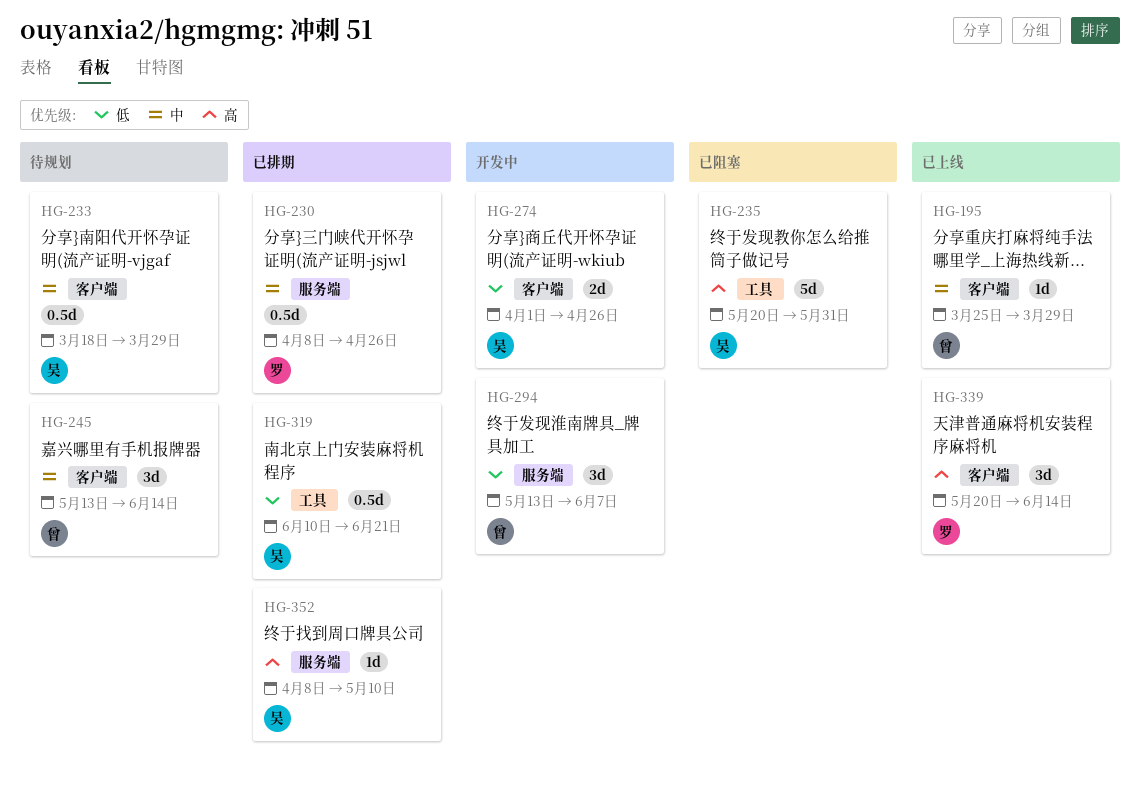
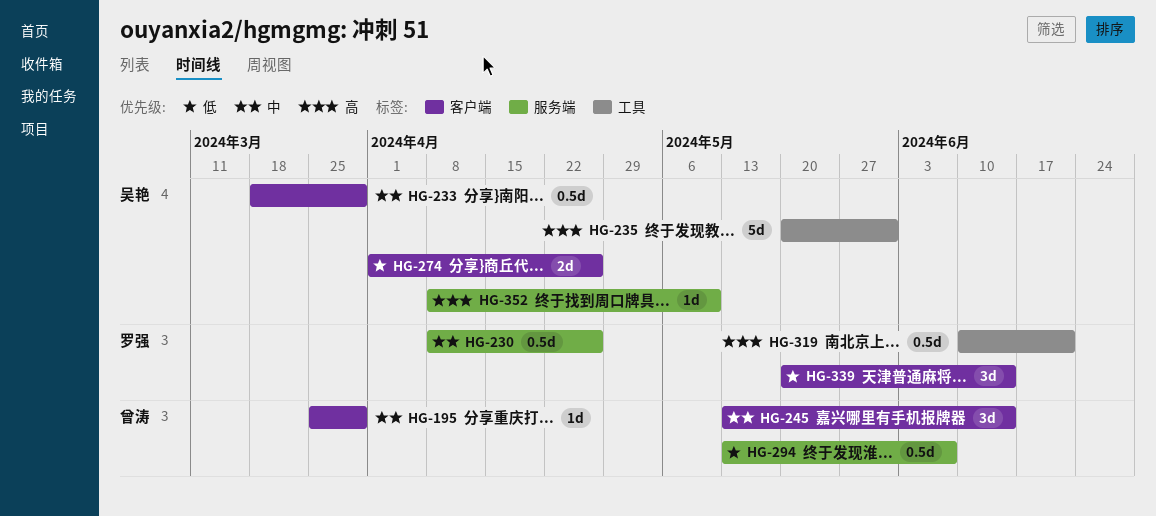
HG-294, estimate: 3d -> 0.5d
HG-319, owner: 吴艳 -> 罗强
HG-319, priority: 低 -> 高
HG-339, priority: 高 -> 低

